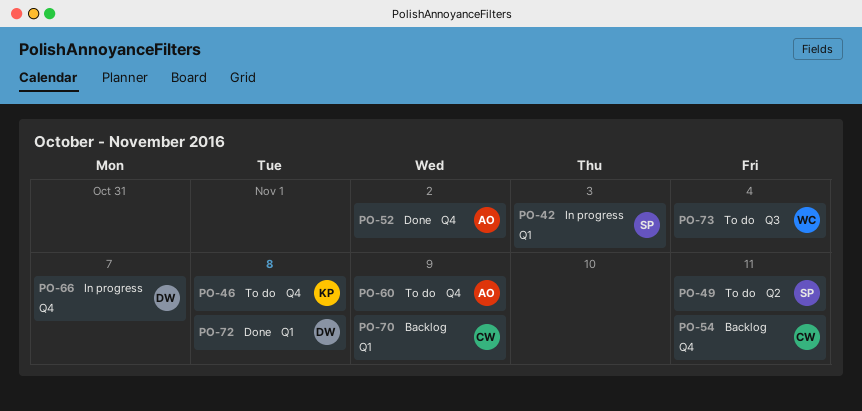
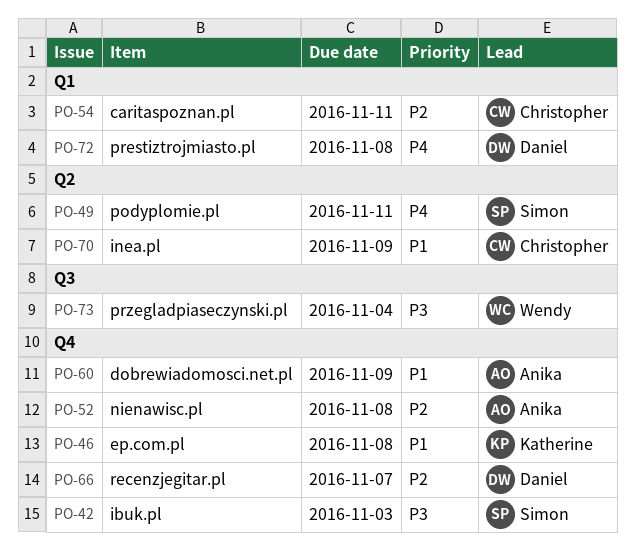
PO-42, label: Q1 -> Q4
PO-52, due: Nov 2 -> Nov 8
PO-54, label: Q4 -> Q1
PO-70, label: Q1 -> Q2

